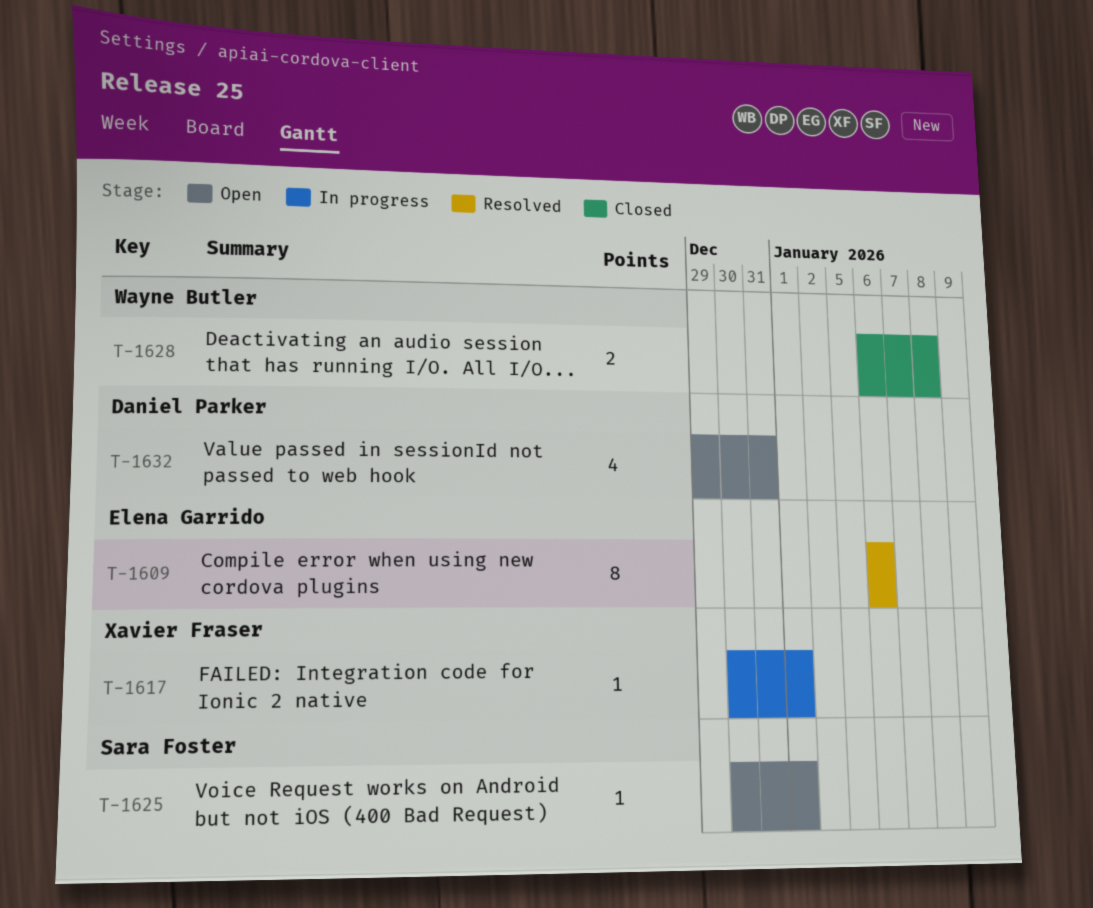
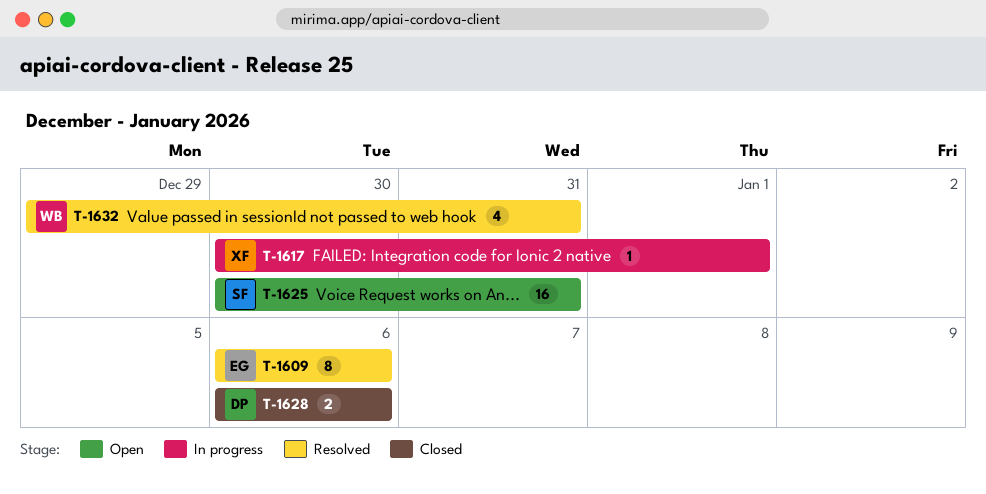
T-1625, estimate: 1 -> 16
T-1625, due: Jan 1 -> Dec 31
T-1628, owner: Wayne Butler -> Daniel Parker
T-1628, due: Jan 8 -> Jan 6
T-1632, status: Open -> Resolved
T-1632, owner: Daniel Parker -> Wayne Butler

